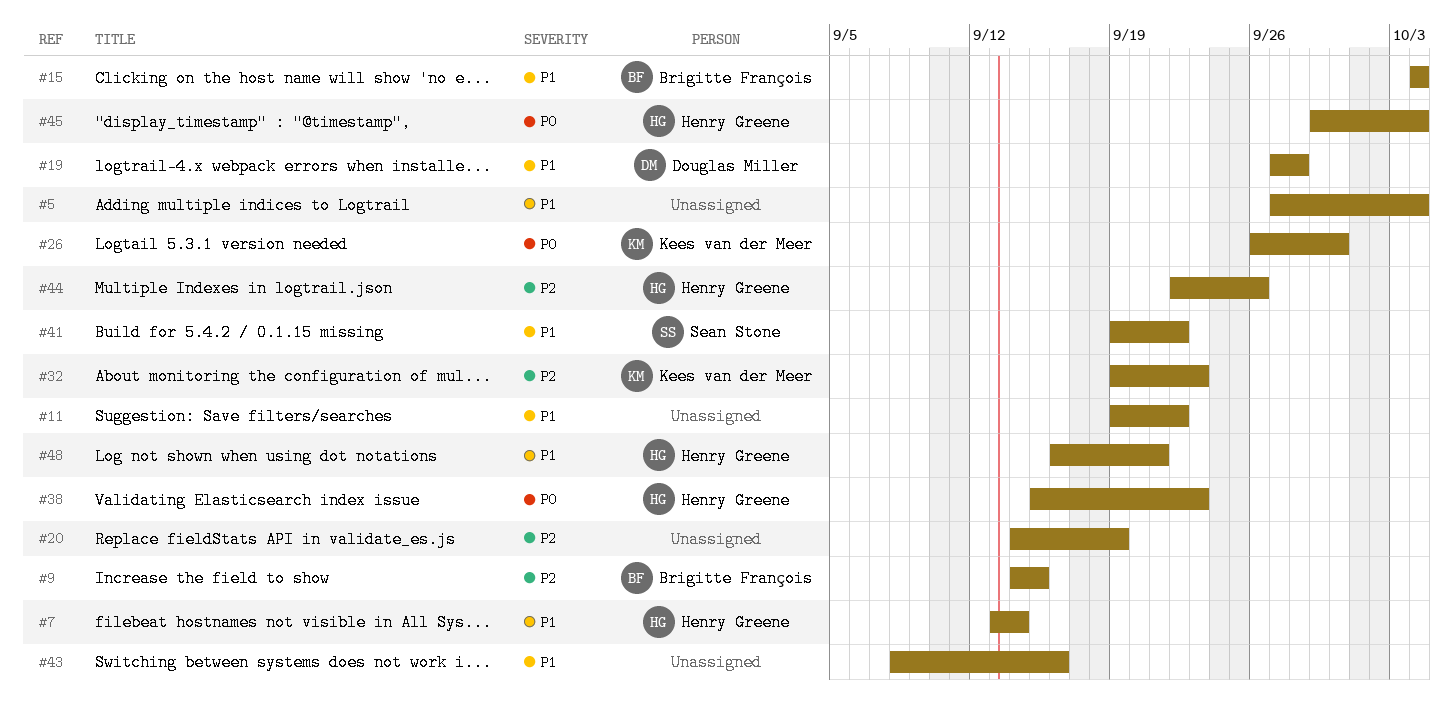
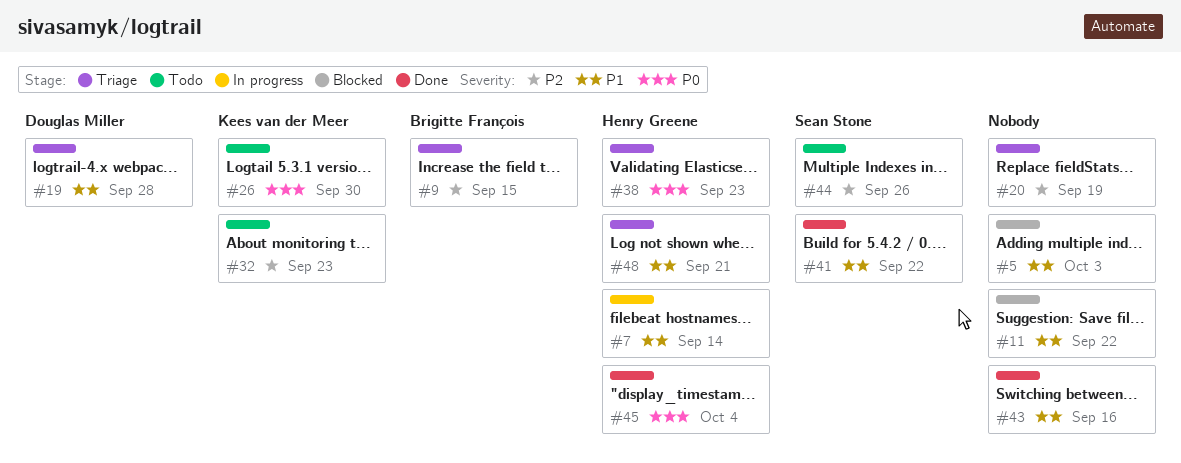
#5, due: Oct 4 -> Oct 3
#15: present -> none
#44, owner: Henry Greene -> Sean Stone

